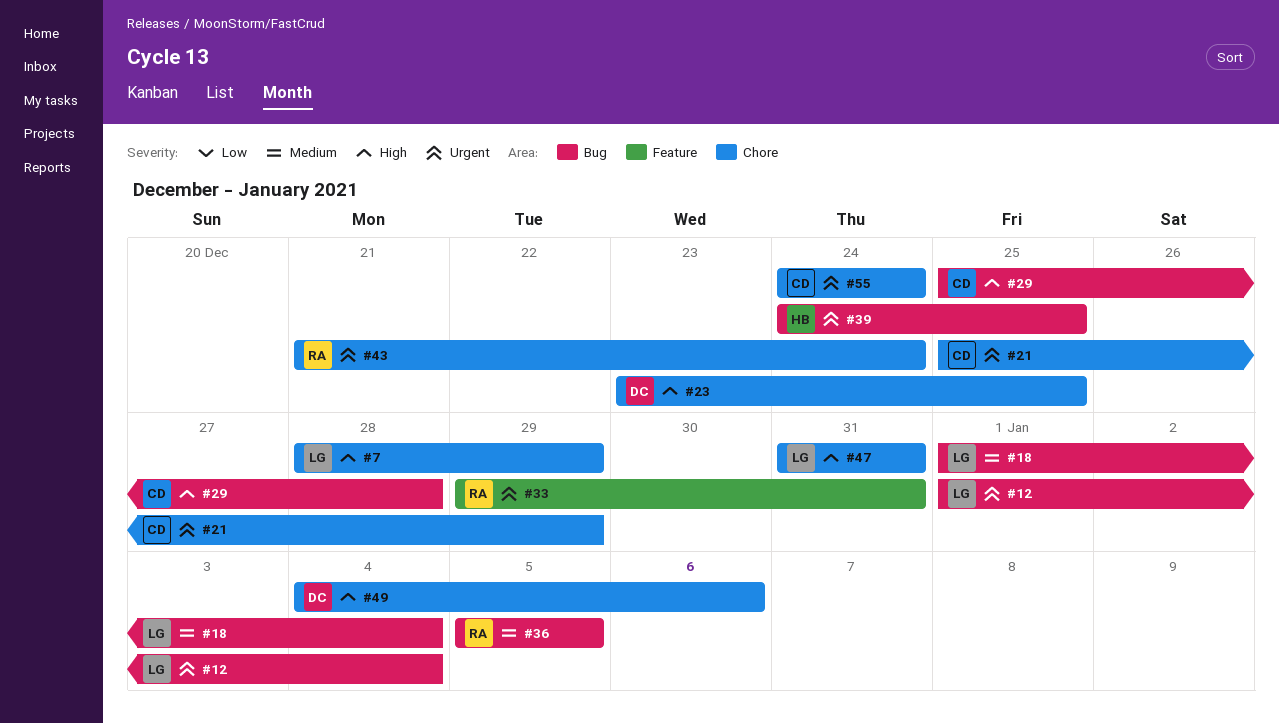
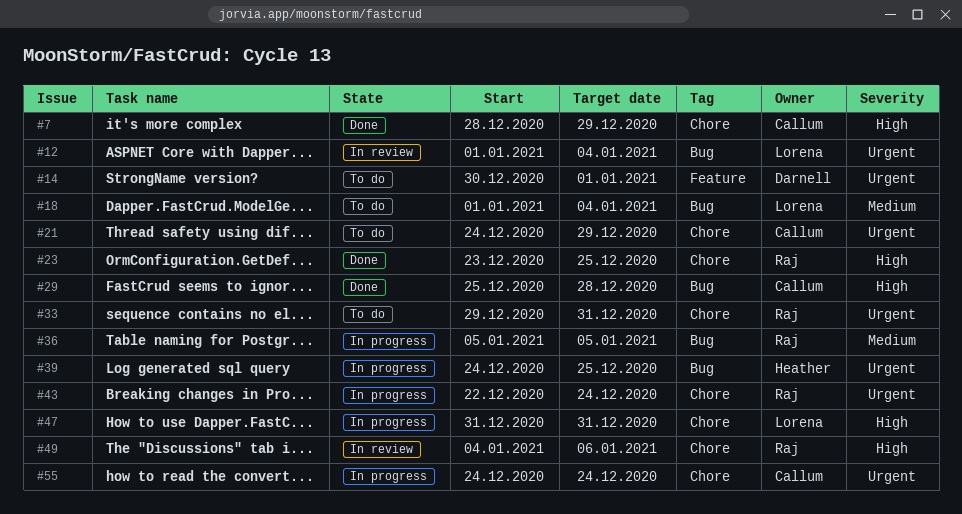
#7, owner: Lorena -> Callum
#14: none -> present
#21, start: Dec 25 -> Dec 24
#23, owner: Darnell -> Raj
#33, label: Feature -> Chore
#43, start: Dec 21 -> Dec 22
#49, owner: Darnell -> Raj

